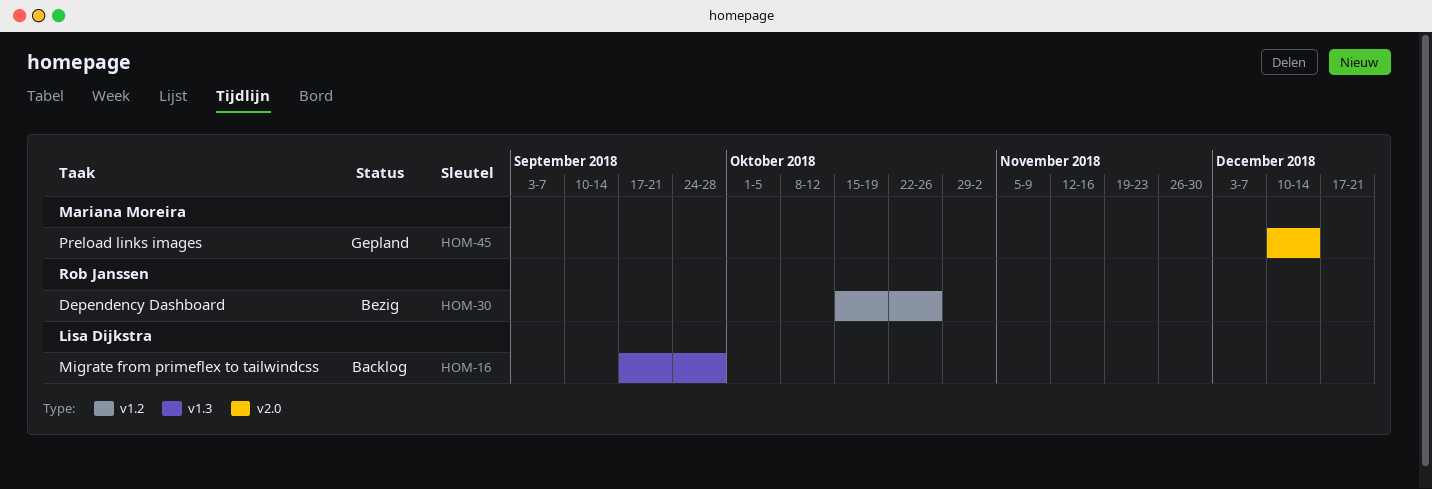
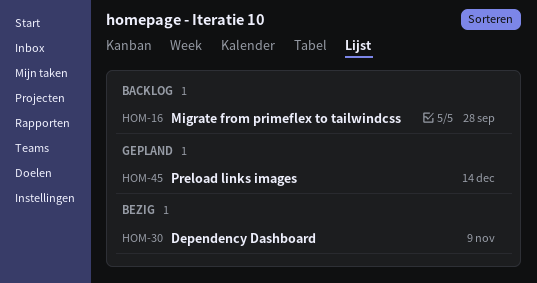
HOM-30, due: Oct 26 -> Nov 9

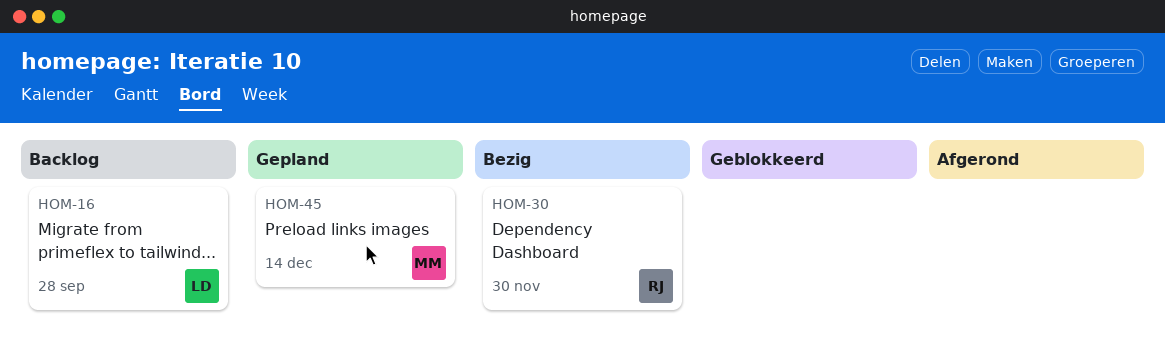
HOM-30, due: Nov 9 -> Nov 30

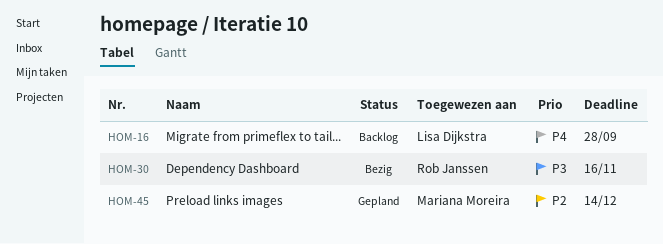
HOM-30, due: Nov 30 -> Nov 16

